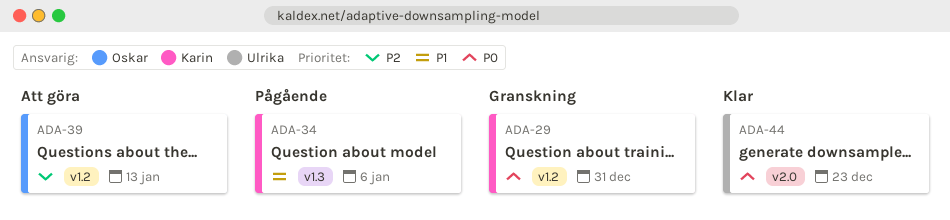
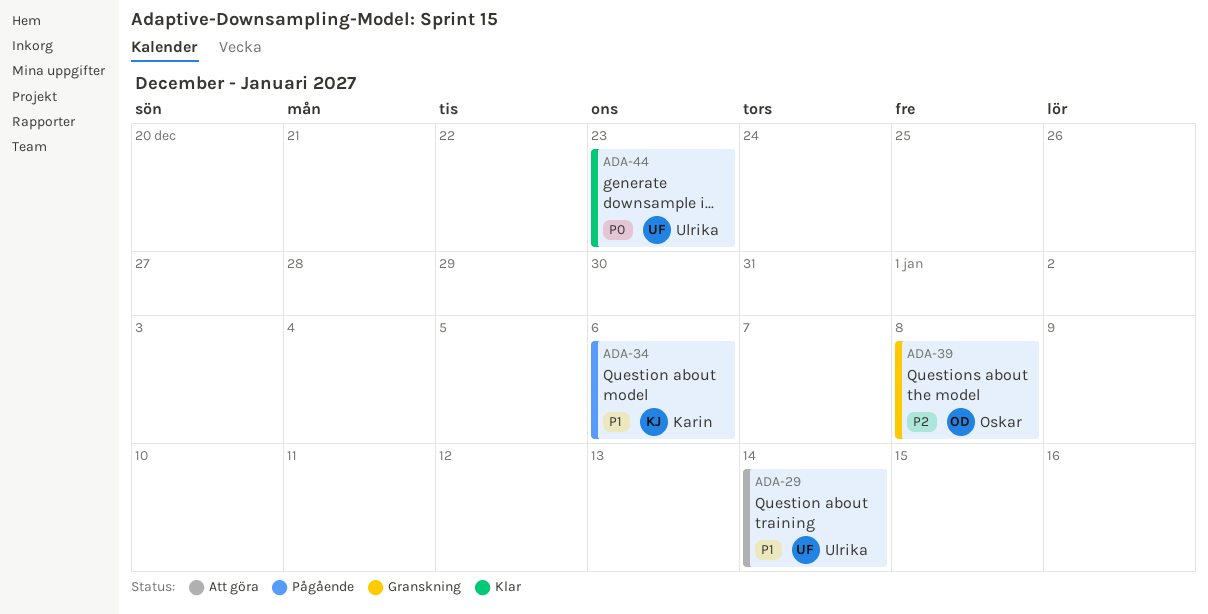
ADA-29, status: Granskning -> Att göra
ADA-29, owner: Karin -> Ulrika
ADA-29, priority: P0 -> P1
ADA-29, due: Dec 31 -> Jan 14
ADA-39, status: Att göra -> Granskning
ADA-39, due: Jan 13 -> Jan 8

